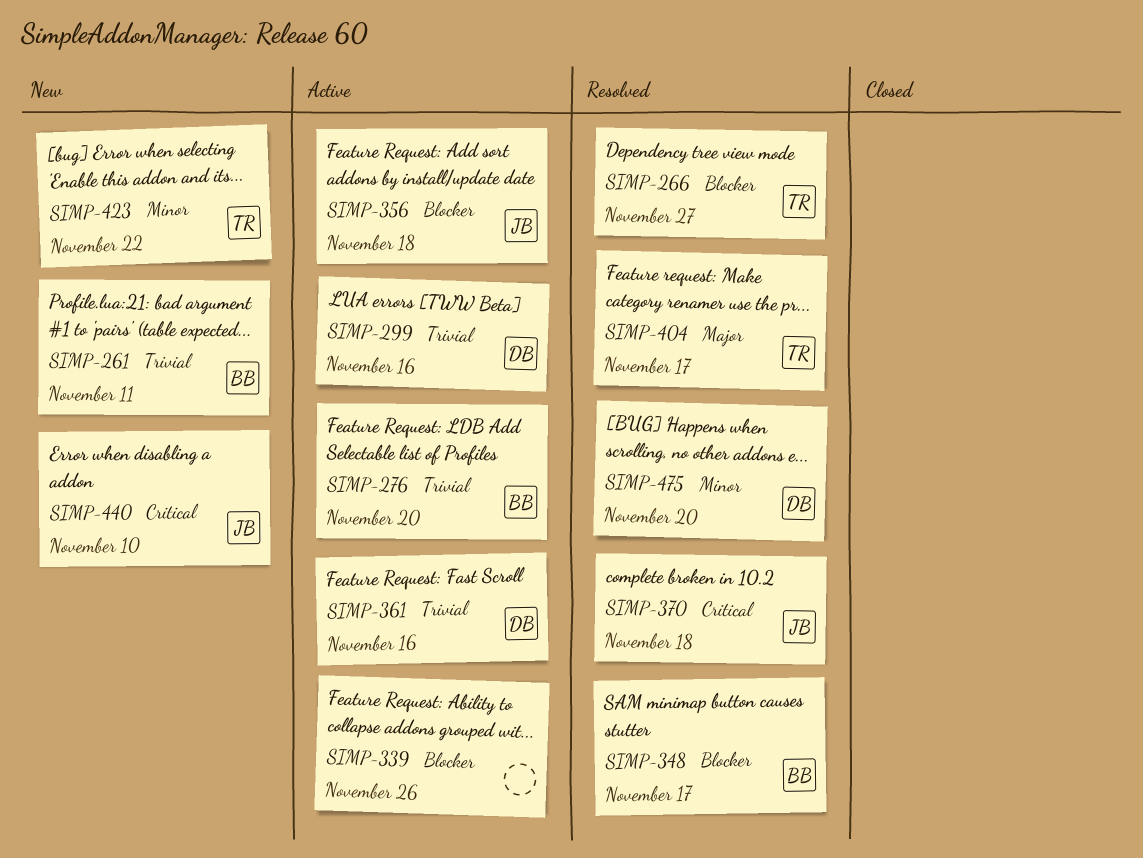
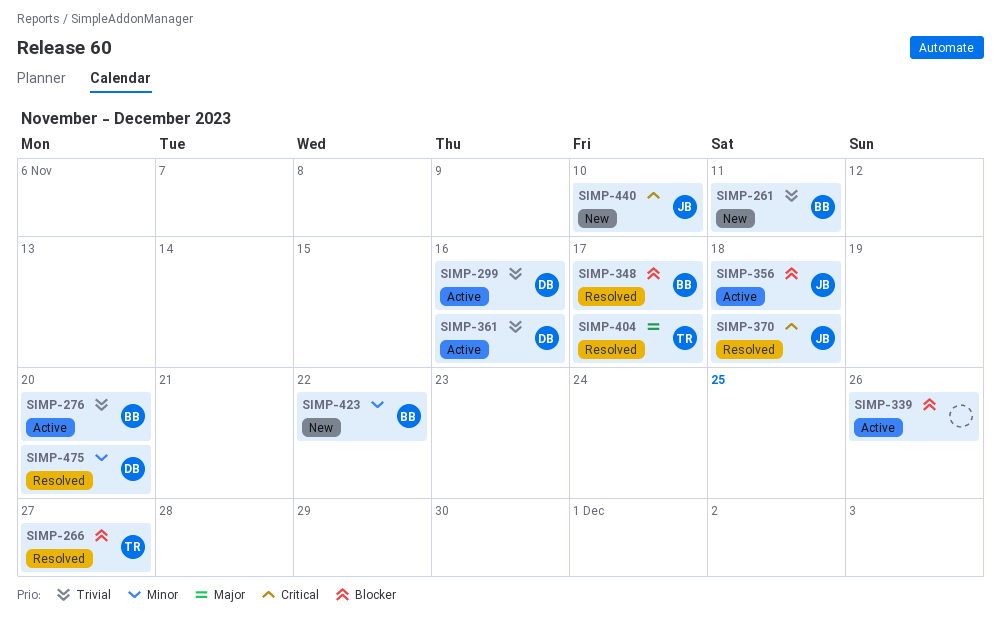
SIMP-423, owner: TR -> BB

